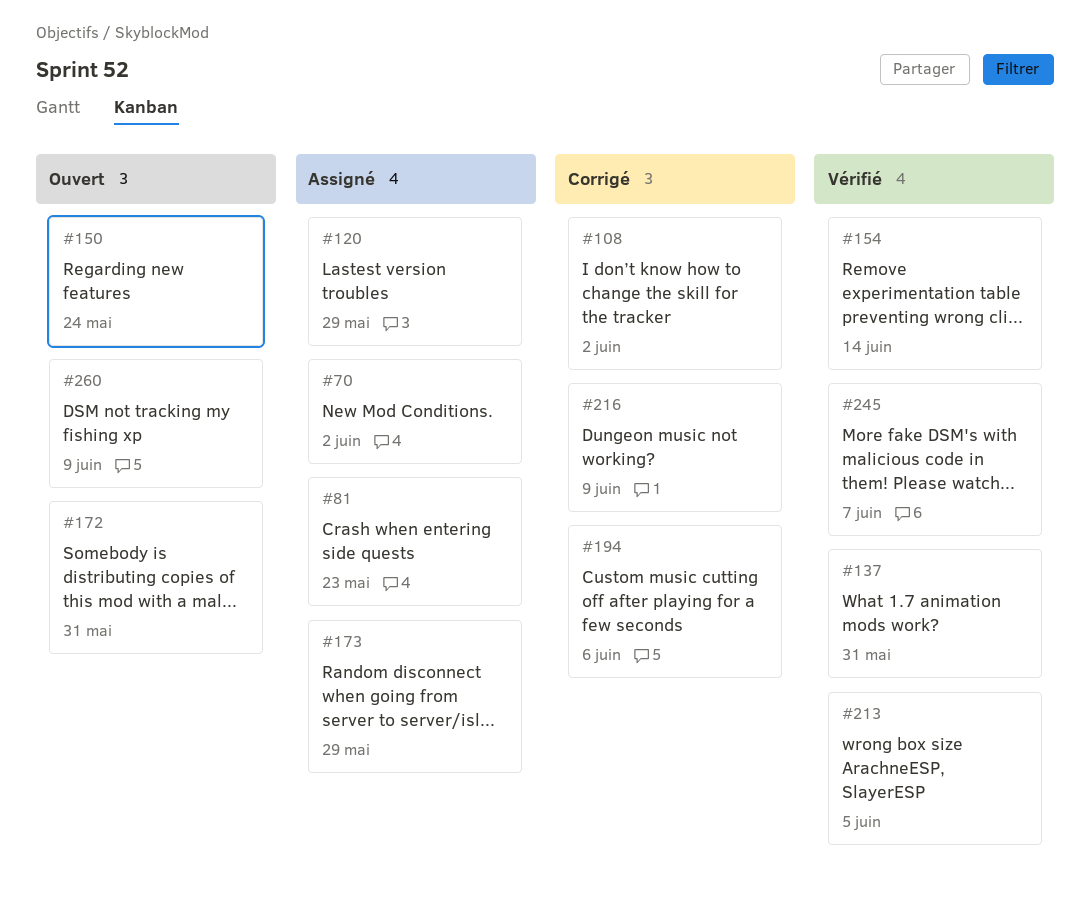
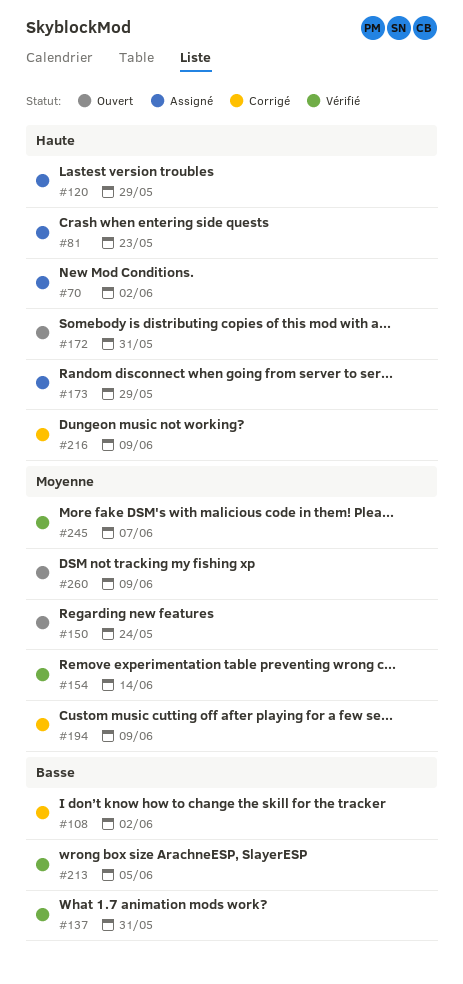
#194, due: Jun 6 -> Jun 9

